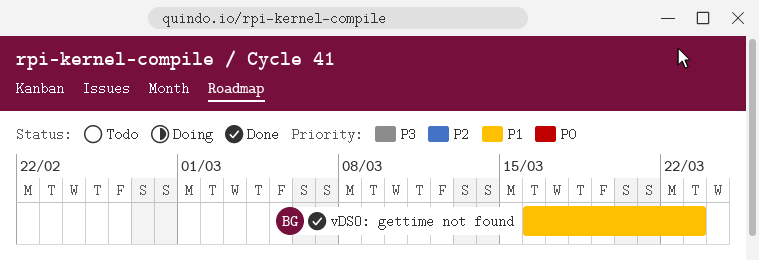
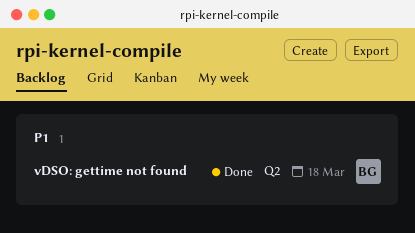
vDSO: gettime not found, due: Mar 23 -> Mar 18

